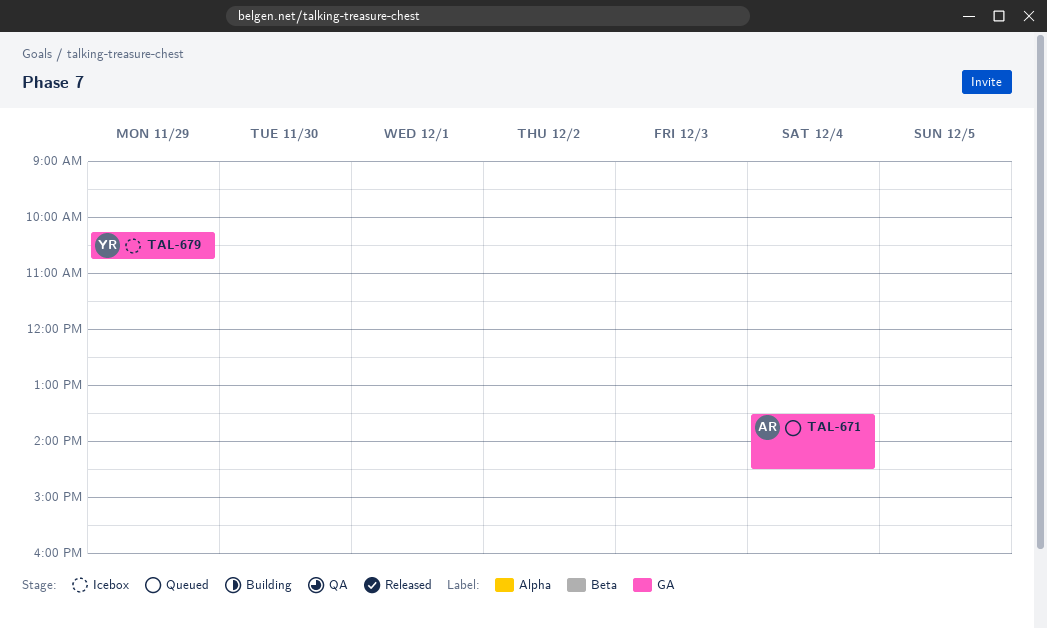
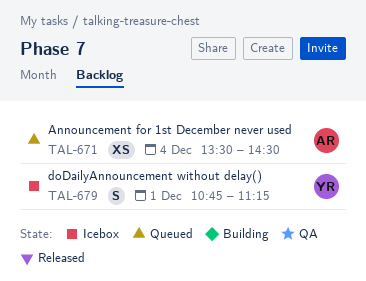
TAL-679, day: Nov 29 -> Dec 1
TAL-679, begins: 10:15 -> 10:45
TAL-679, ends: 10:45 -> 11:15

